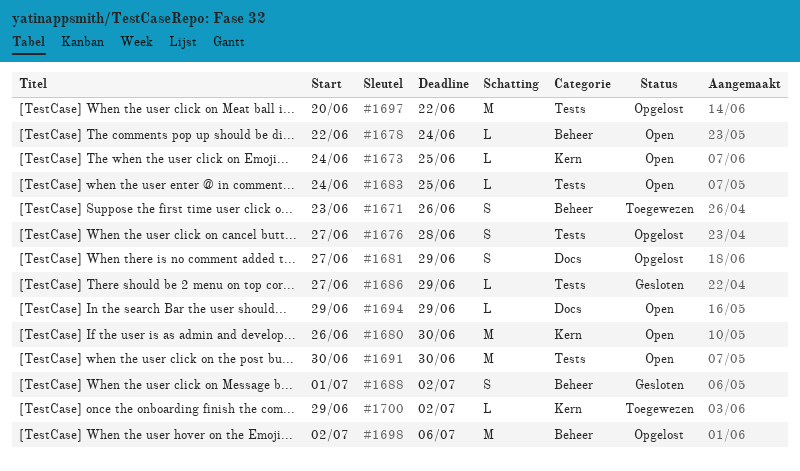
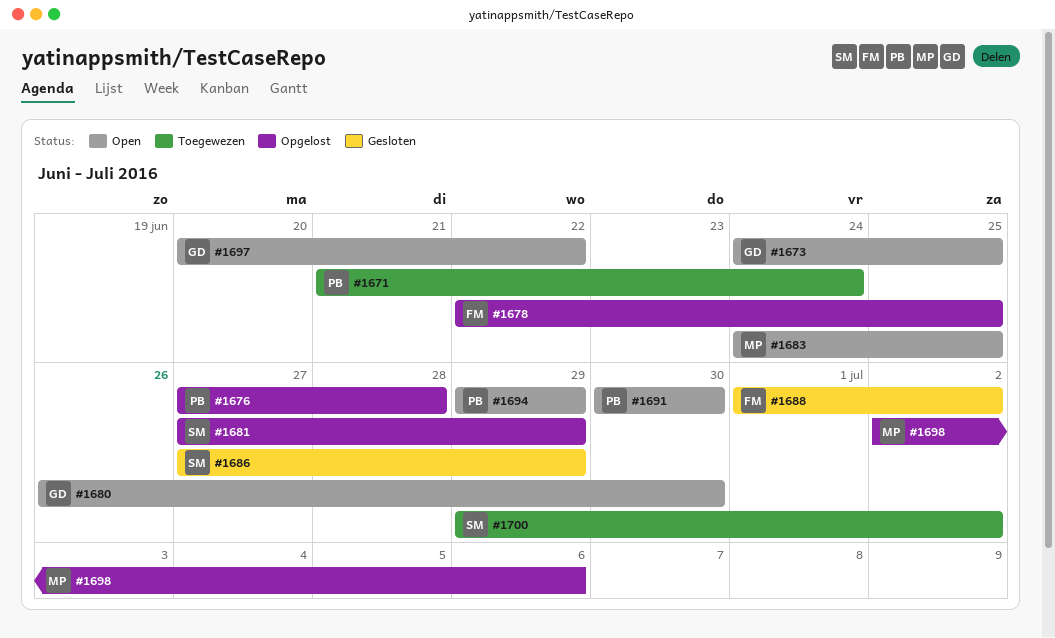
#1671, start: Jun 23 -> Jun 21
#1671, due: Jun 26 -> Jun 24
#1678, status: Open -> Opgelost
#1678, due: Jun 24 -> Jun 25
#1697, status: Opgelost -> Open

